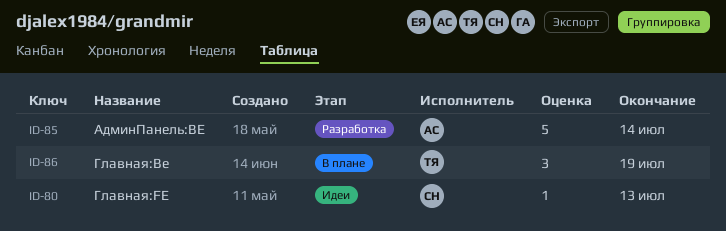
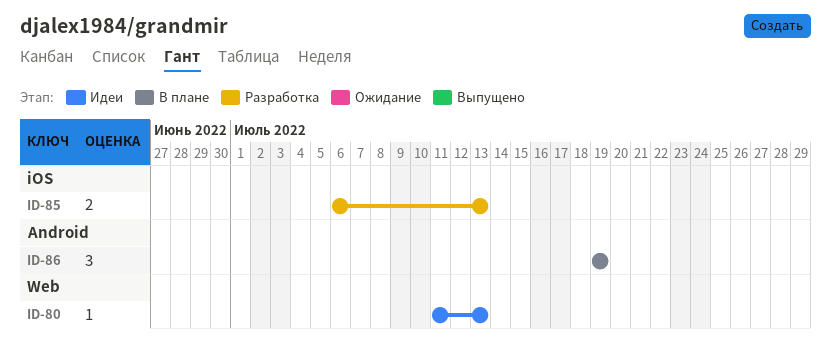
ID-85, estimate: 5 -> 2
ID-85, due: Jul 14 -> Jul 13

